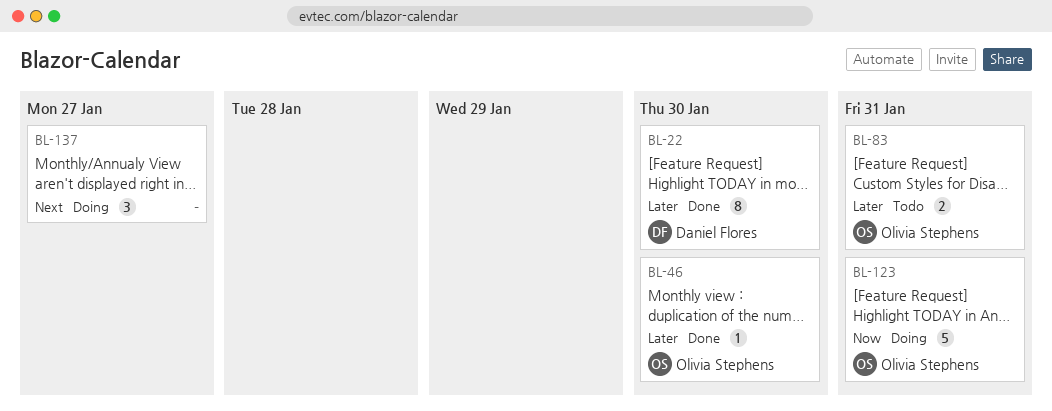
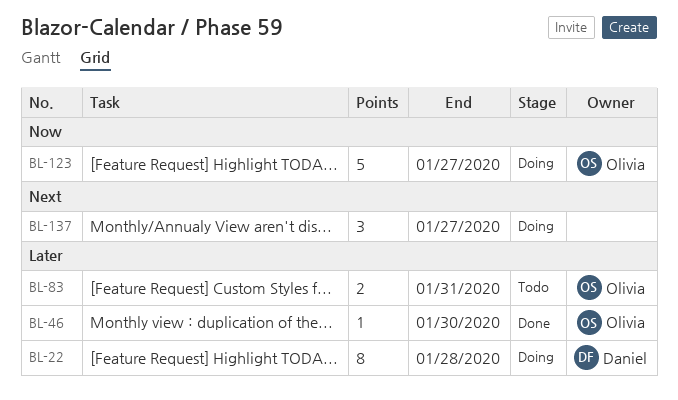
BL-22, status: Done -> Doing
BL-22, due: Jan 30 -> Jan 28
BL-123, due: Jan 31 -> Jan 27

